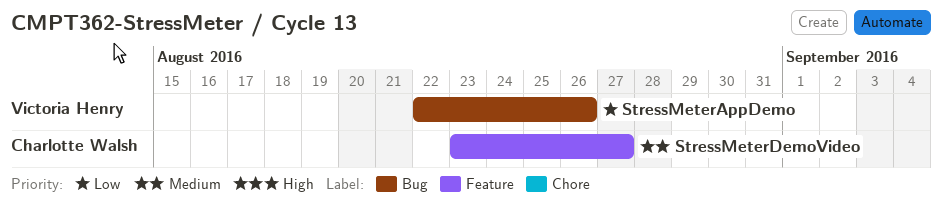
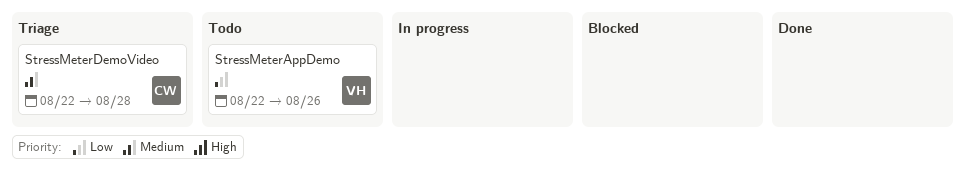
StressMeterDemoVideo, start: Aug 23 -> Aug 22
StressMeterDemoVideo, due: Aug 27 -> Aug 28

